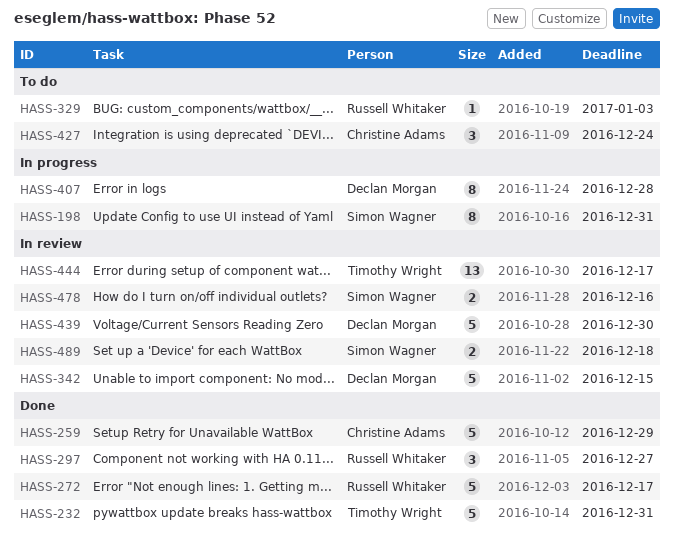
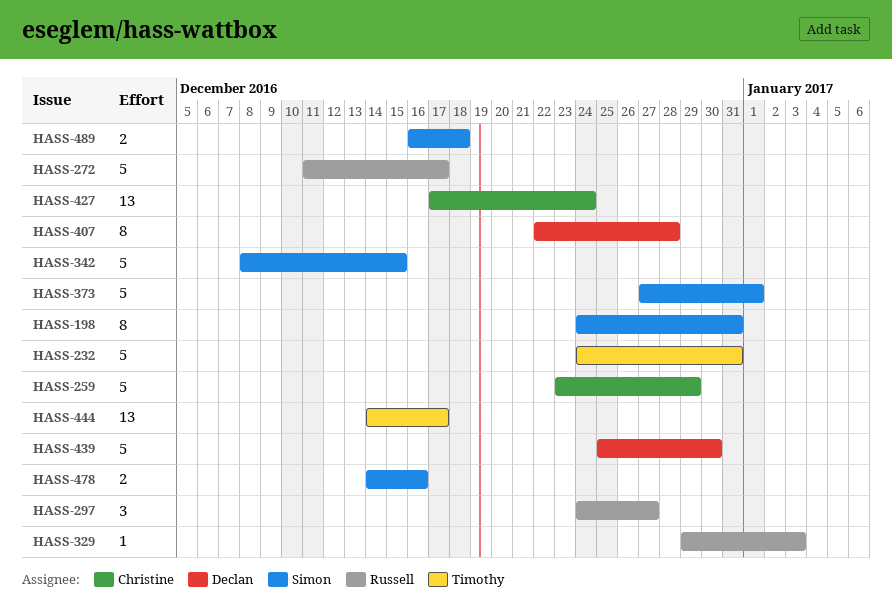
HASS-342, owner: Declan Morgan -> Simon Wagner
HASS-373: none -> present
HASS-427, estimate: 3 -> 13

